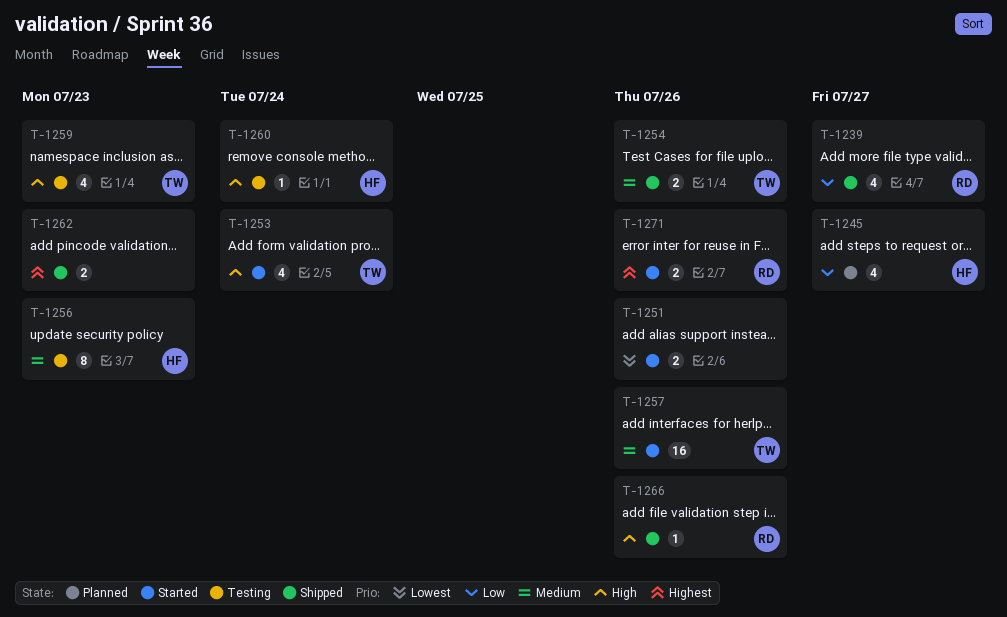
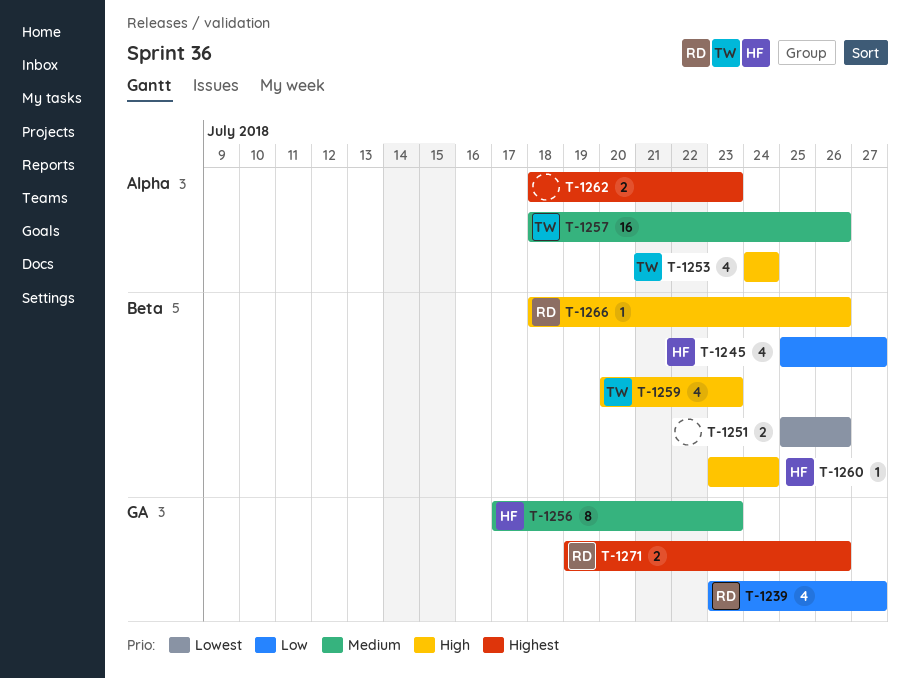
T-1254: present -> none

